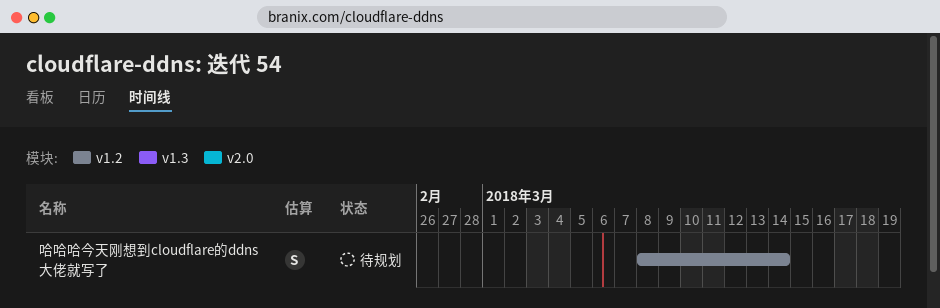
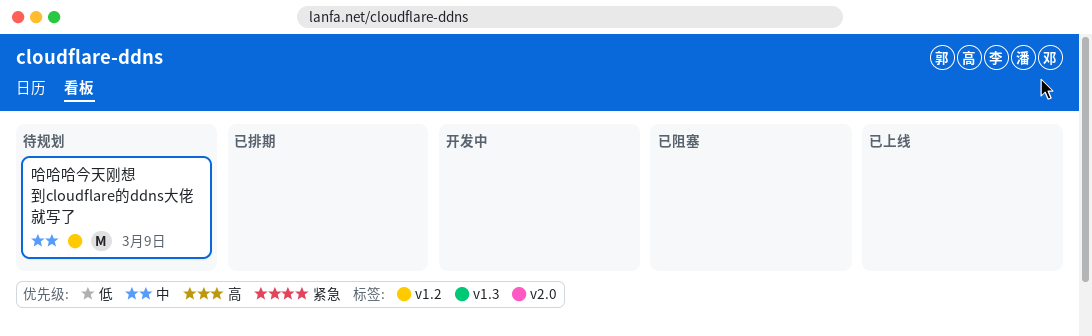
哈哈哈今天刚想到cloudflare的ddns大佬就写了, estimate: S -> M
哈哈哈今天刚想到cloudflare的ddns大佬就写了, due: Mar 14 -> Mar 9

